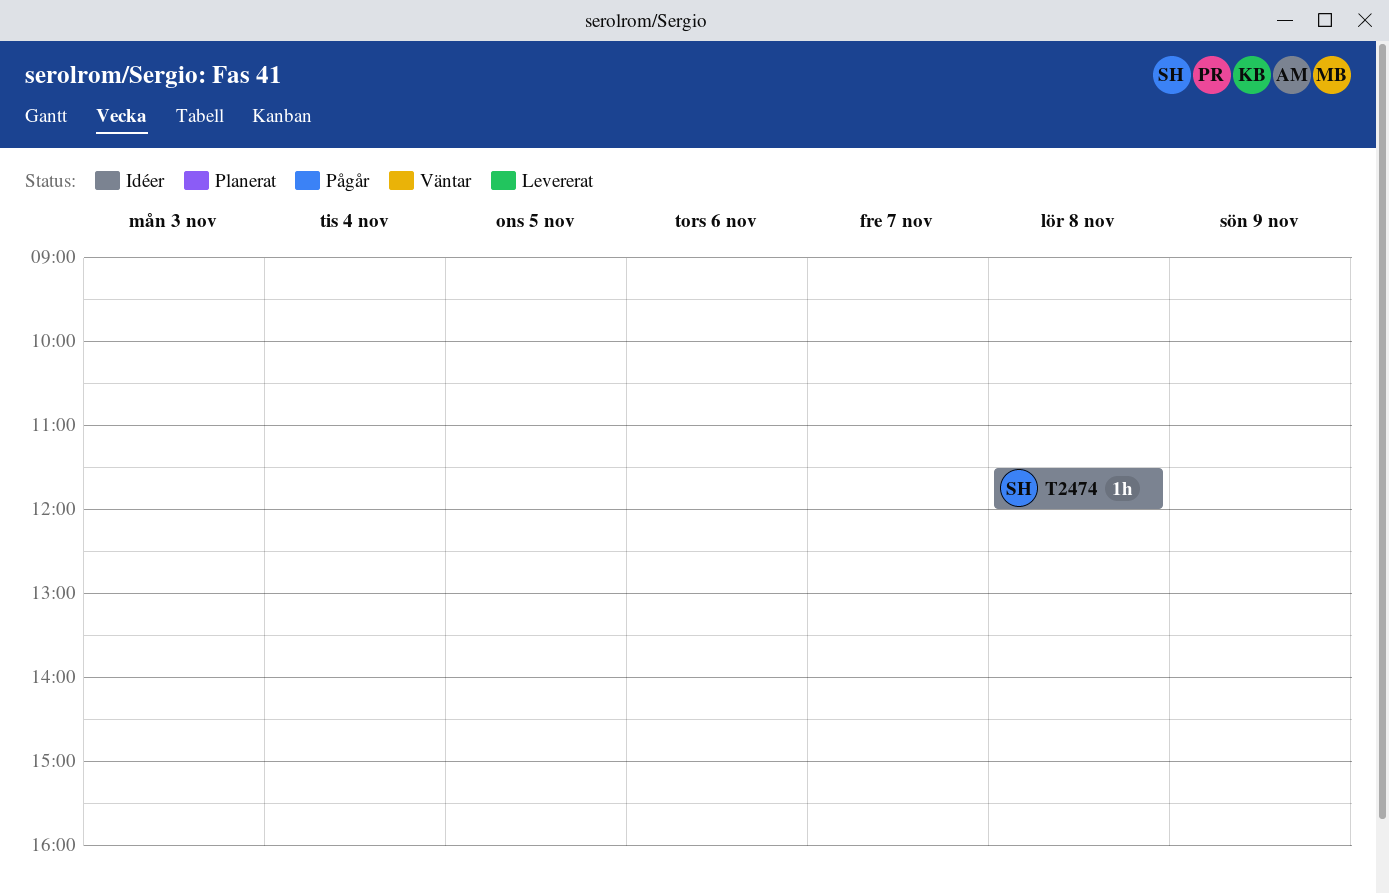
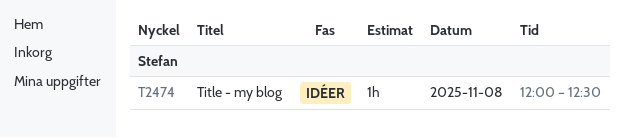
T2474, begins: 11:30 -> 12:00
T2474, ends: 12:00 -> 12:30

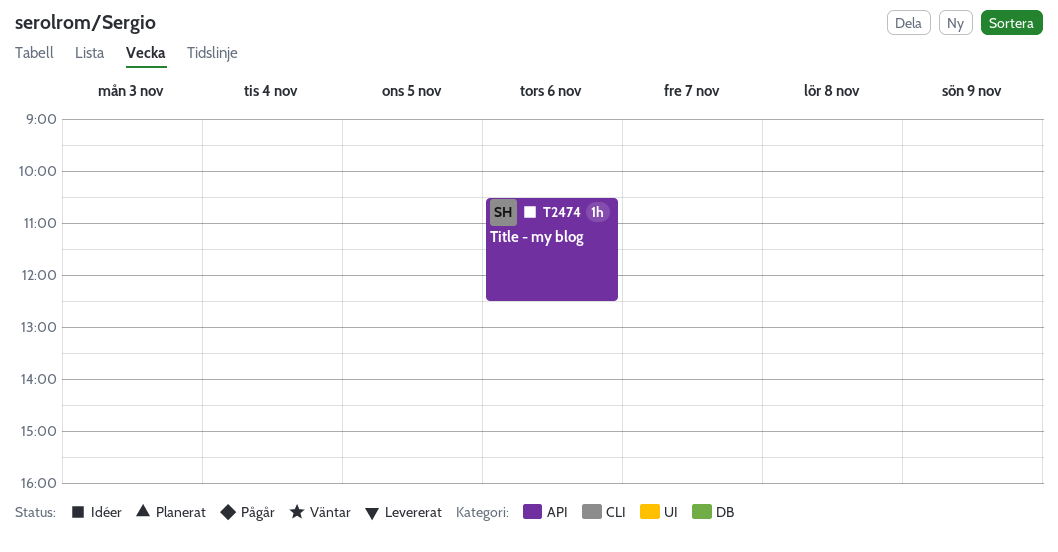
T2474, day: Nov 8 -> Nov 6
T2474, begins: 12:00 -> 10:30

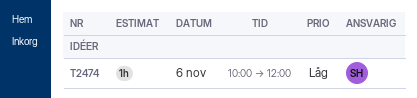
T2474, begins: 10:30 -> 10:00
T2474, ends: 12:30 -> 12:00

